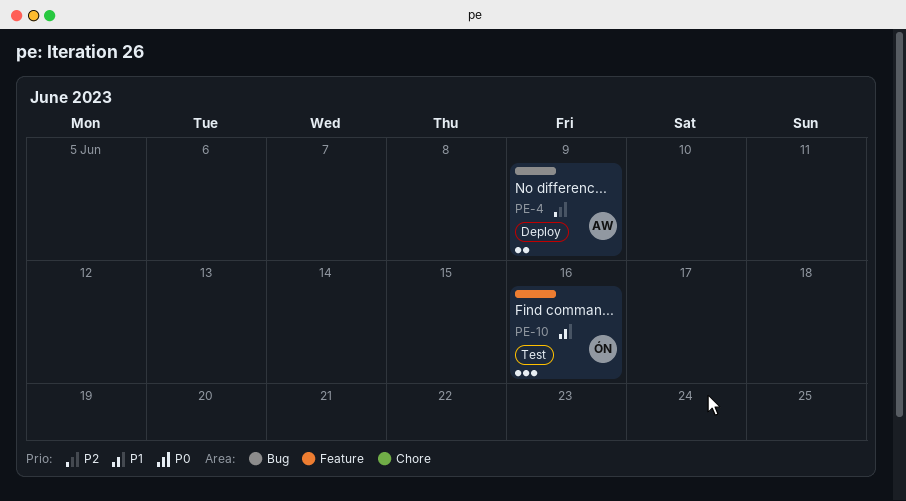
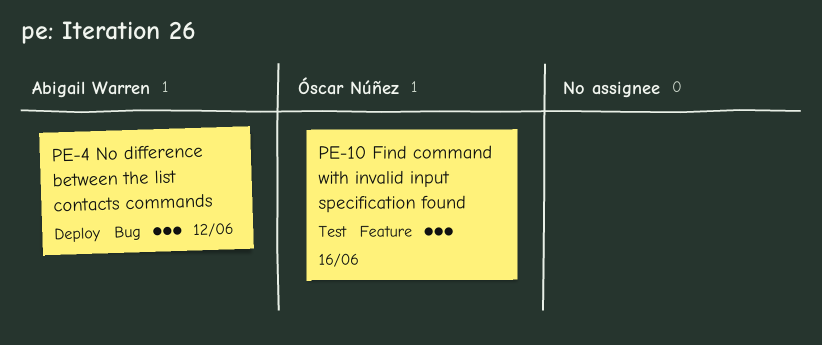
PE-4, estimate: 2 -> 3
PE-4, due: Jun 9 -> Jun 12

